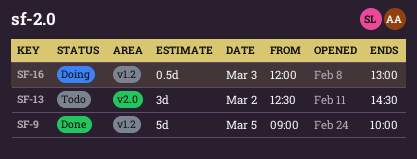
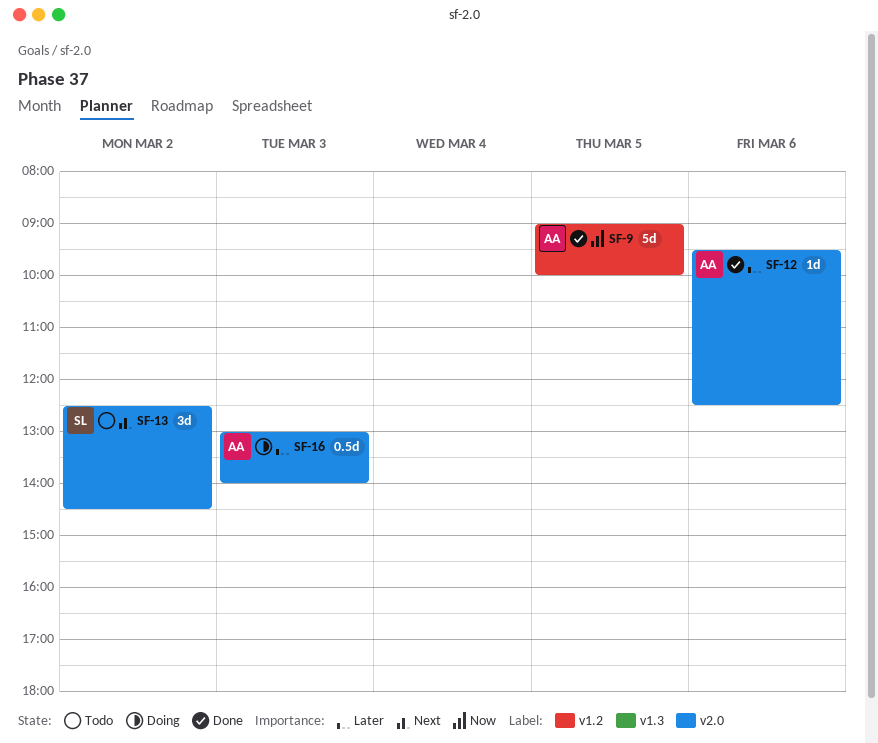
SF-12: none -> present
SF-16, label: v1.2 -> v2.0
SF-16, begins: 12:00 -> 13:00
SF-16, ends: 13:00 -> 14:00

